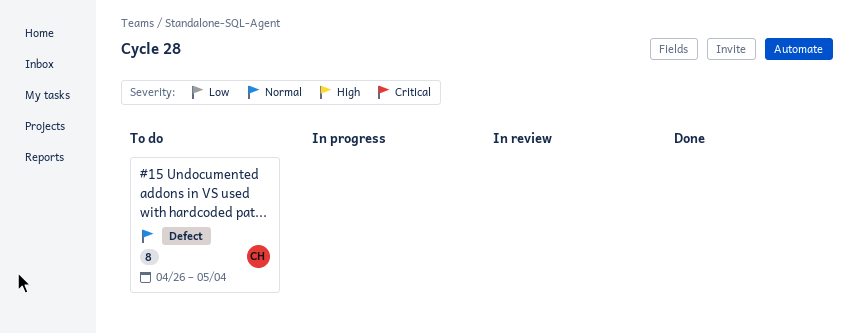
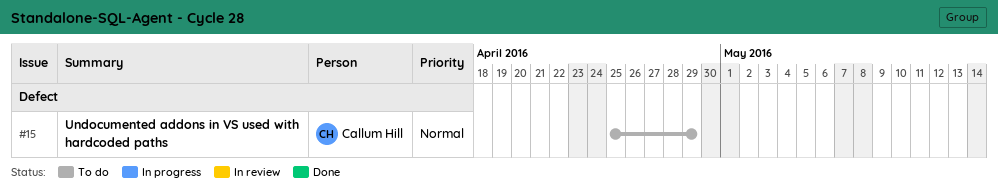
#15, start: Apr 26 -> Apr 25
#15, due: May 4 -> Apr 29

